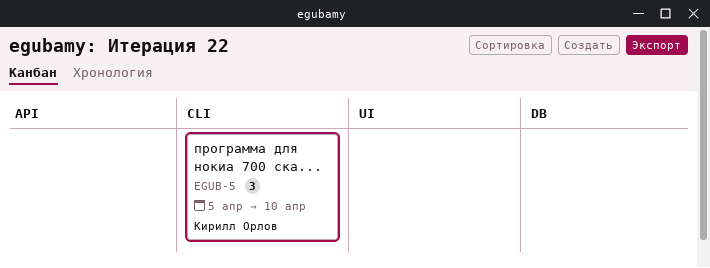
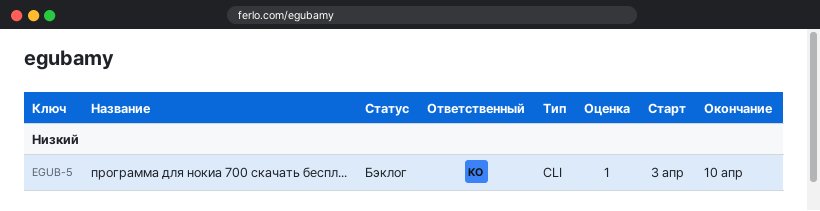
EGUB-5, estimate: 3 -> 1
EGUB-5, start: Apr 5 -> Apr 3

